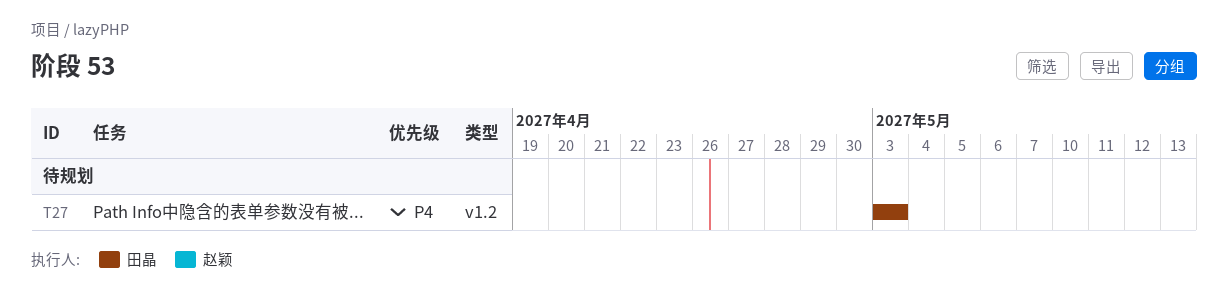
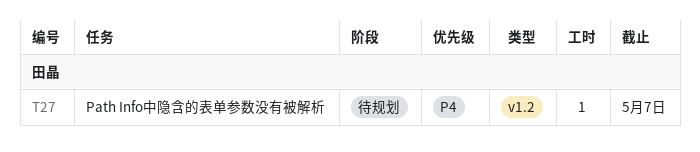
T27, due: May 3 -> May 7

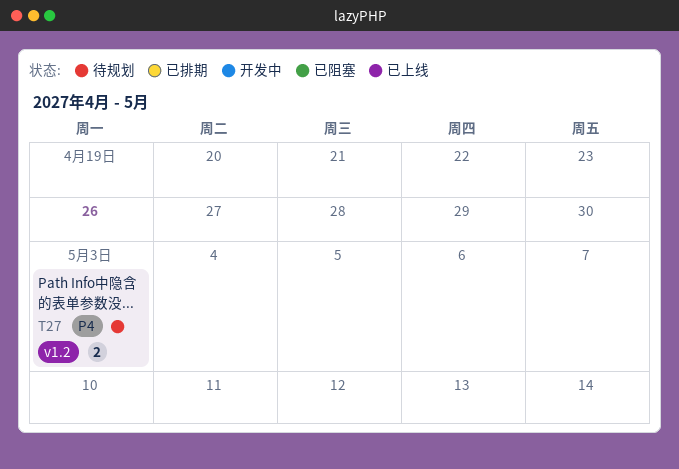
T27, estimate: 1 -> 2
T27, due: May 7 -> May 3

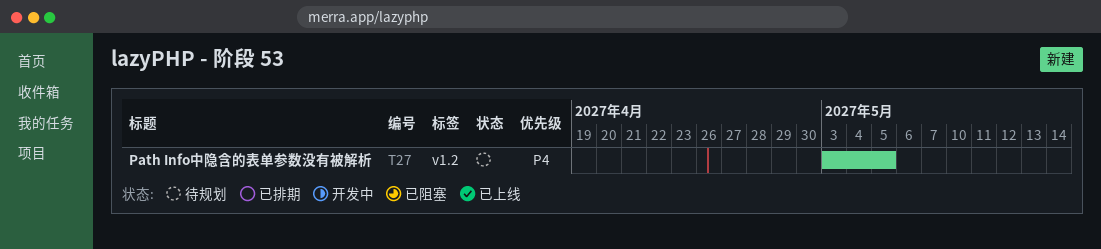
T27, due: May 3 -> May 5

